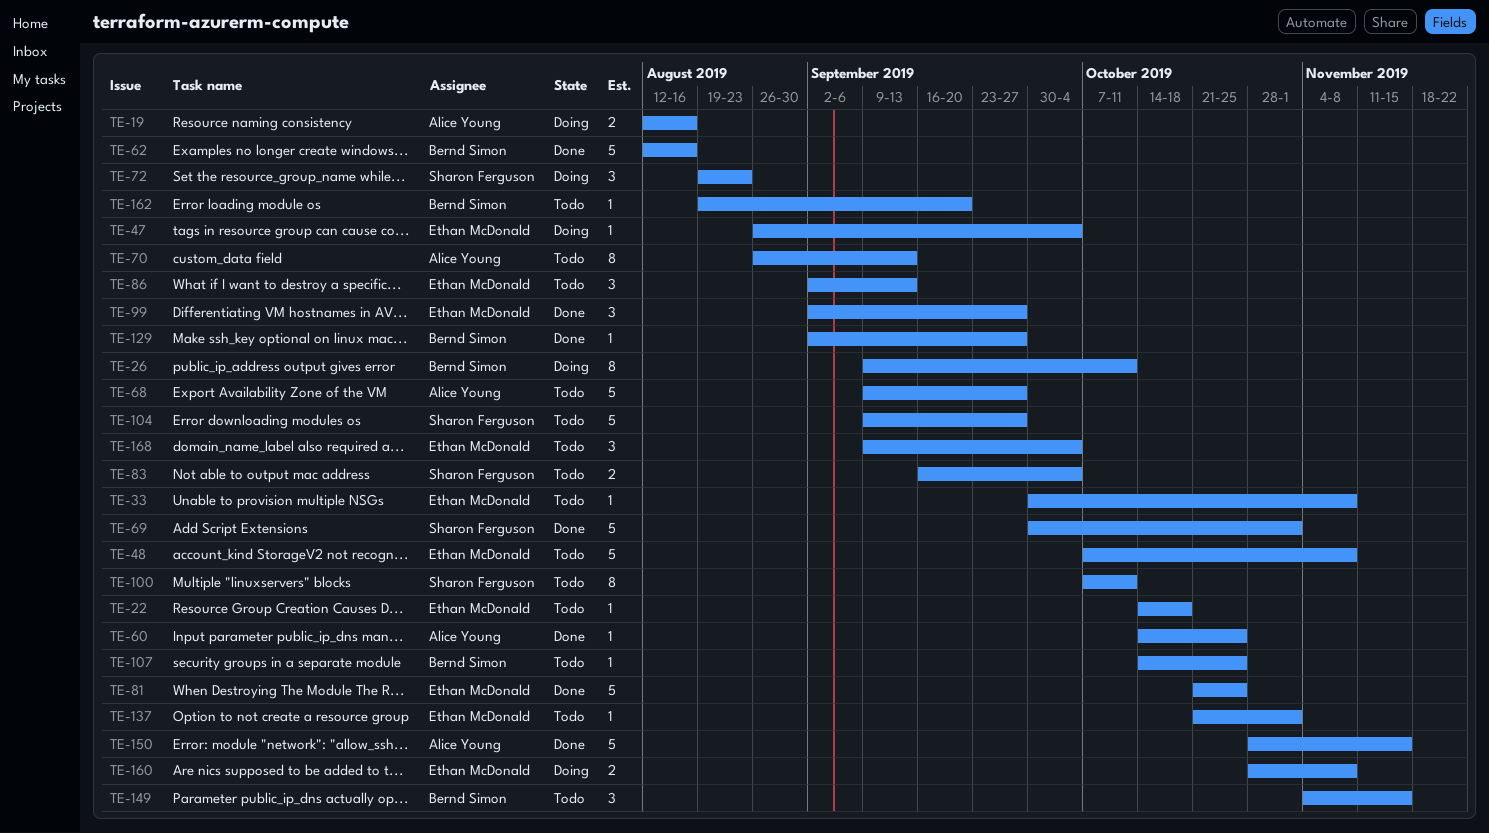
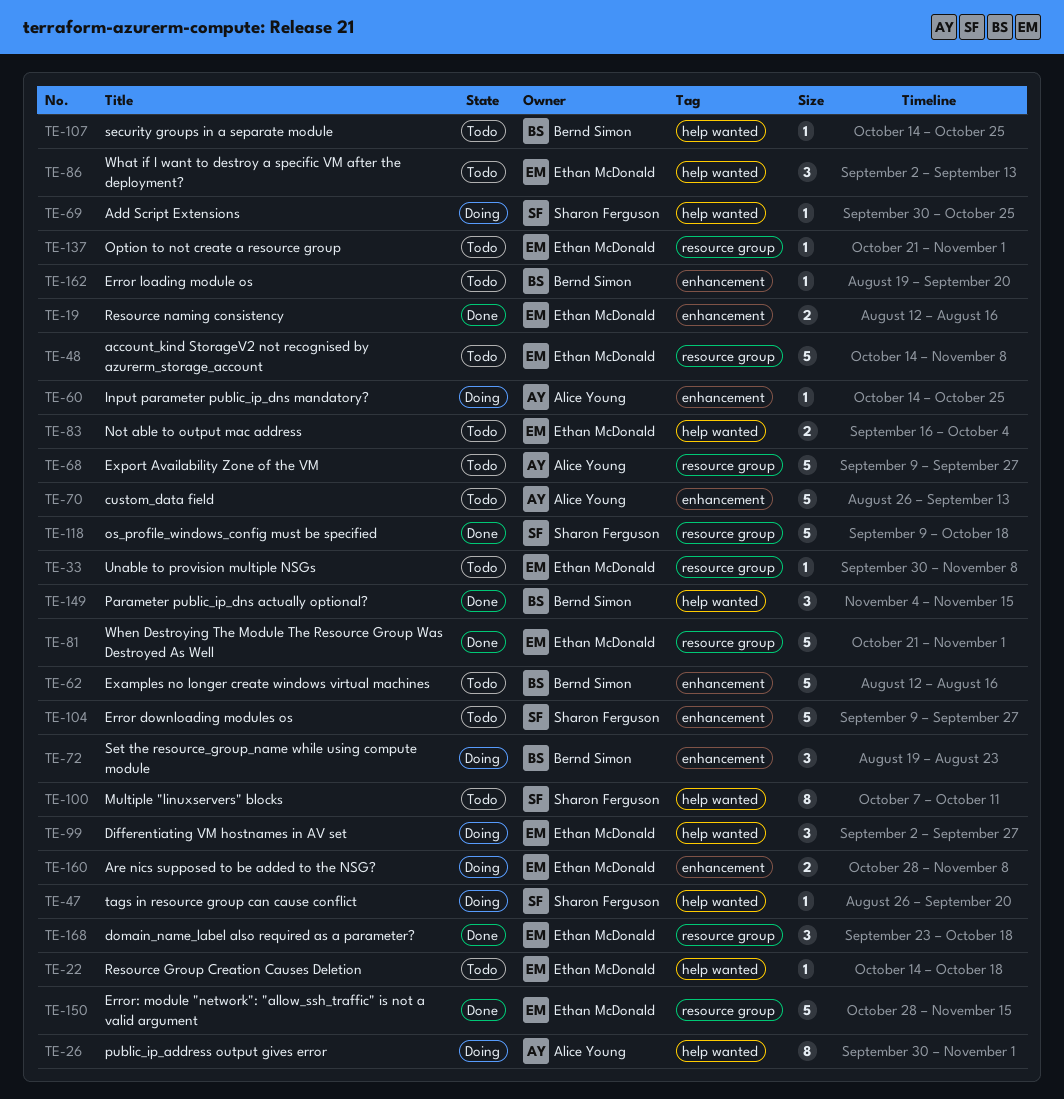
TE-19, status: Doing -> Done
TE-19, owner: Alice Young -> Ethan McDonald
TE-26, owner: Bernd Simon -> Alice Young
TE-26, start: Sep 9 -> Sep 30
TE-26, due: Oct 11 -> Nov 1
TE-47, owner: Ethan McDonald -> Sharon Ferguson
TE-47, due: Oct 4 -> Sep 20
TE-48, start: Oct 7 -> Oct 14
TE-60, status: Done -> Doing
TE-62, status: Done -> Todo
TE-69, status: Done -> Doing
TE-69, estimate: 5 -> 1
TE-69, due: Nov 1 -> Oct 25
TE-70, estimate: 8 -> 5
TE-72, owner: Sharon Ferguson -> Bernd Simon
TE-81, due: Oct 25 -> Nov 1
TE-83, owner: Sharon Ferguson -> Ethan McDonald
TE-99, status: Done -> Doing
TE-118: none -> present
TE-129: present -> none
TE-149, status: Todo -> Done
TE-150, owner: Alice Young -> Ethan McDonald
TE-168, status: Todo -> Done
TE-168, start: Sep 9 -> Sep 23
TE-168, due: Oct 4 -> Oct 18

